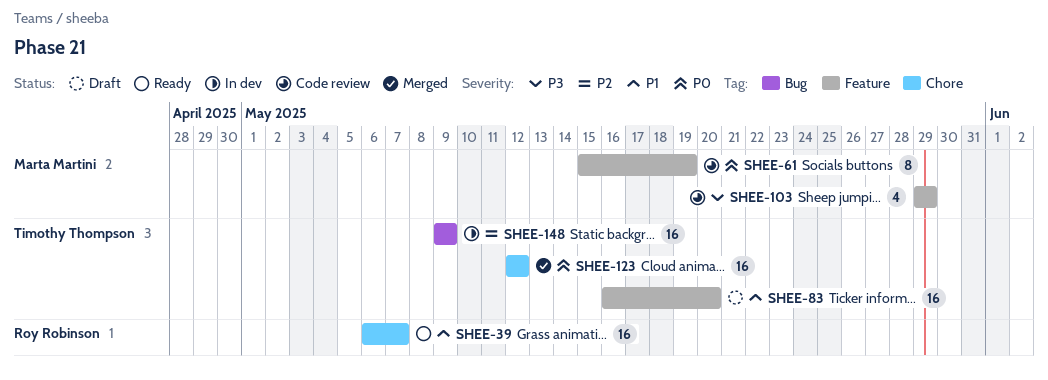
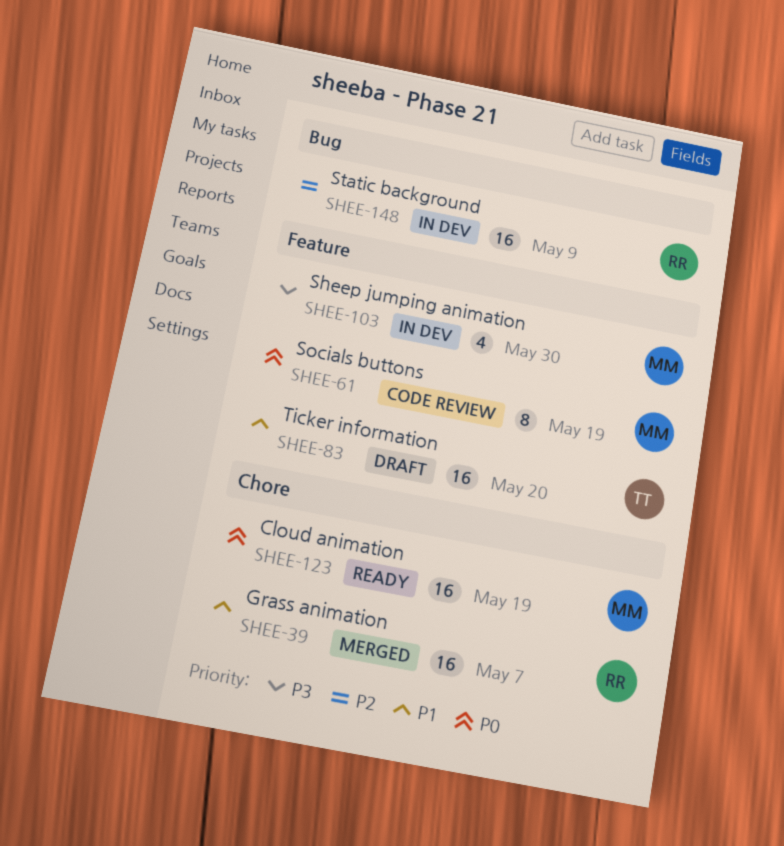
SHEE-39, status: Ready -> Merged
SHEE-103, status: Code review -> In dev
SHEE-103, due: May 29 -> May 30
SHEE-123, status: Merged -> Ready
SHEE-123, owner: Timothy Thompson -> Marta Martini
SHEE-123, due: May 12 -> May 19
SHEE-148, owner: Timothy Thompson -> Roy Robinson

